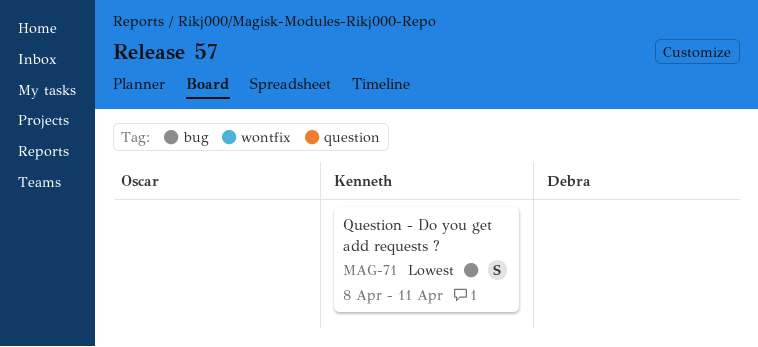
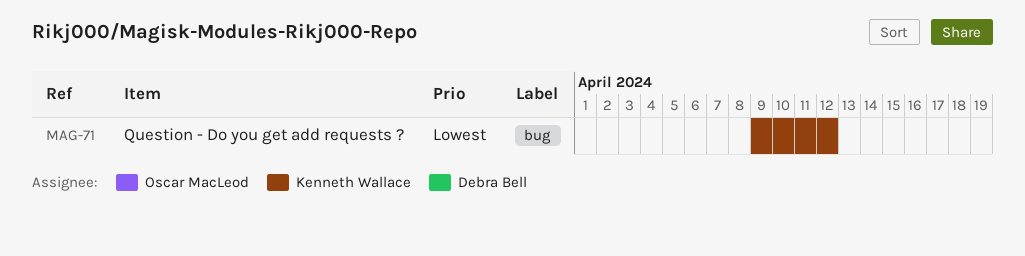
MAG-71, start: Apr 8 -> Apr 9
MAG-71, due: Apr 11 -> Apr 12

